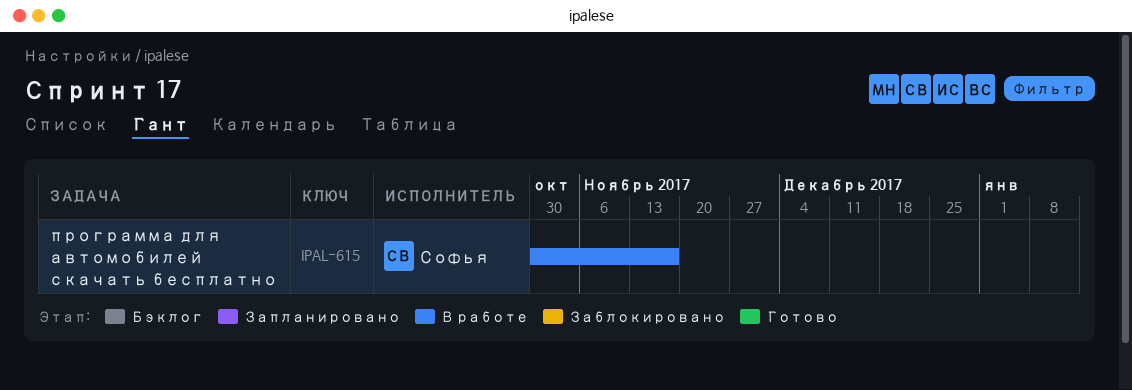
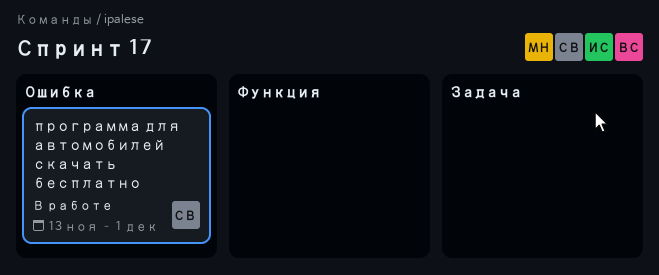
программа для автомобилей скачать бесплатно, start: Oct 30 -> Nov 13
программа для автомобилей скачать бесплатно, due: Nov 17 -> Dec 1

